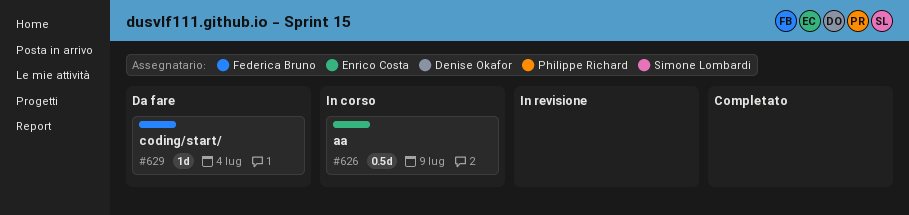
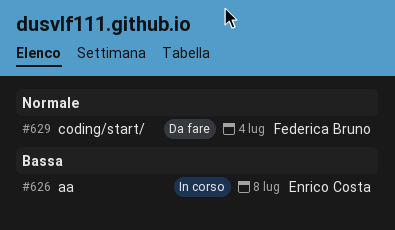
#626, due: Jul 9 -> Jul 8

